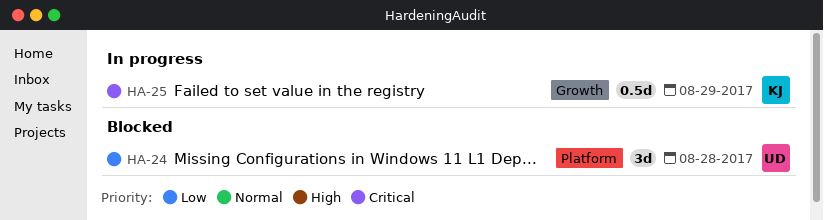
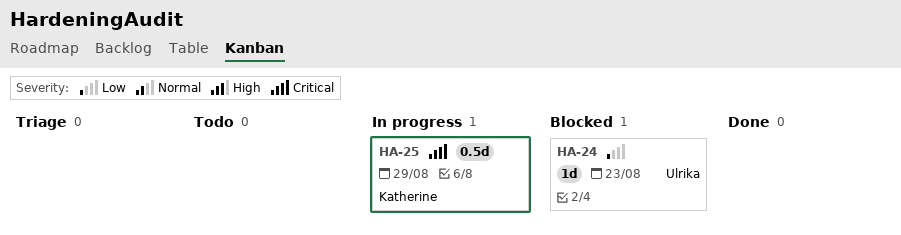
HA-24, estimate: 3d -> 1d
HA-24, due: Aug 28 -> Aug 23

